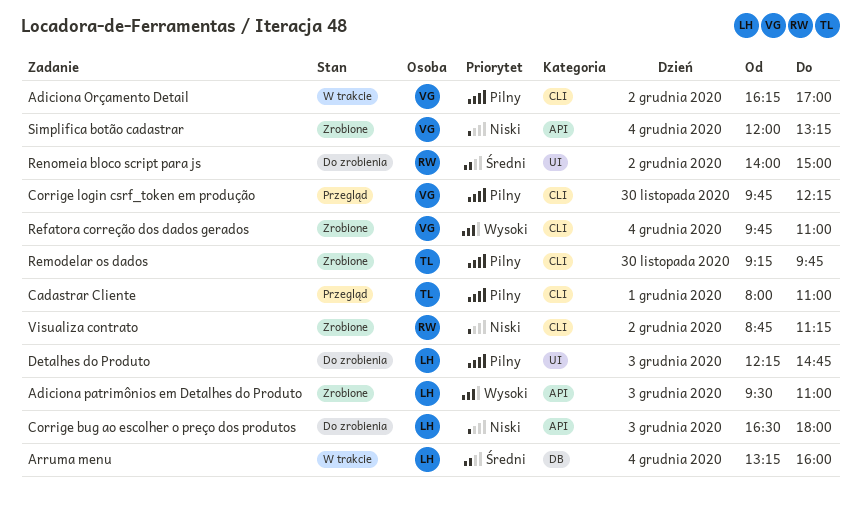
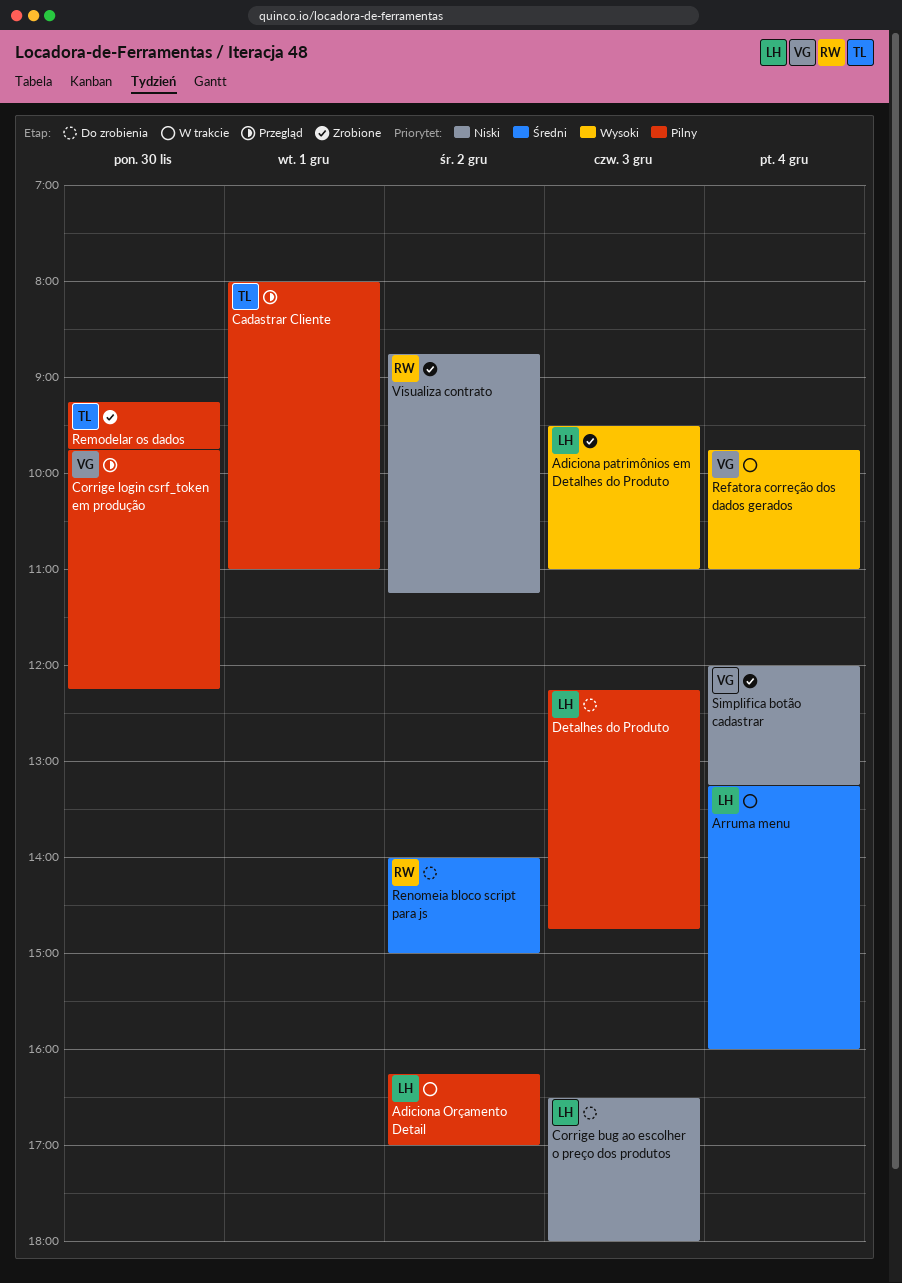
Adiciona Orçamento Detail, owner: VG -> LH
Refatora correção dos dados gerados, status: Zrobione -> W trakcie

